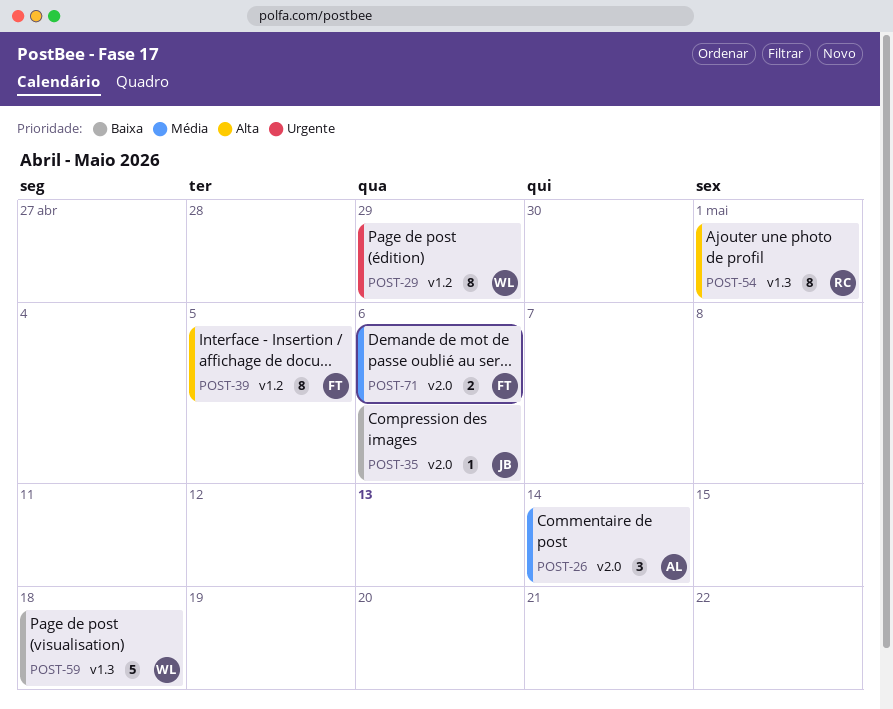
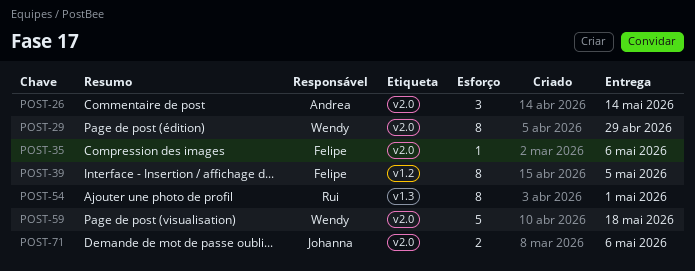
POST-29, label: v1.2 -> v2.0
POST-35, owner: Johanna -> Felipe
POST-59, label: v1.3 -> v2.0
POST-71, owner: Felipe -> Johanna

